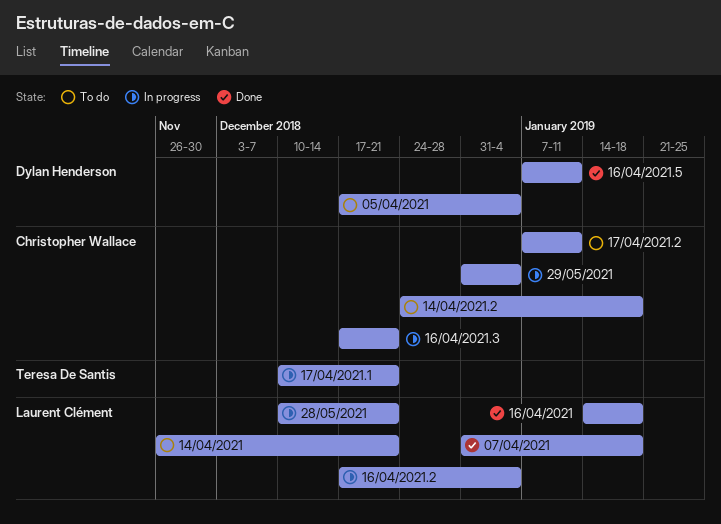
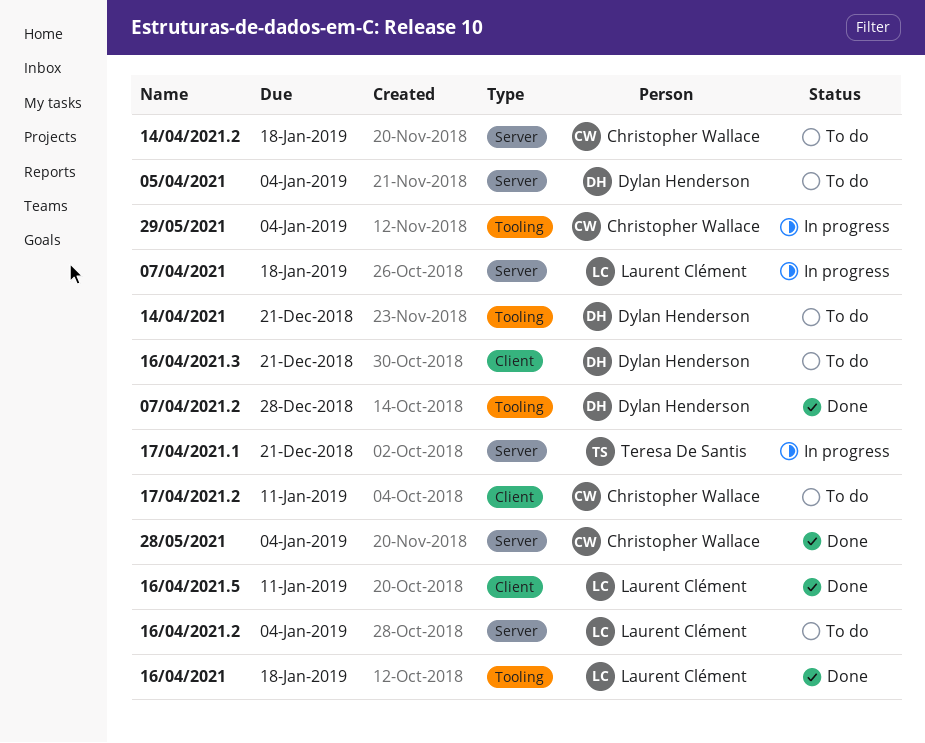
07/04/2021, status: Done -> In progress
07/04/2021.2: none -> present
14/04/2021, owner: Laurent Clément -> Dylan Henderson
16/04/2021.2, status: In progress -> To do
16/04/2021.3, status: In progress -> To do
16/04/2021.3, owner: Christopher Wallace -> Dylan Henderson
16/04/2021.5, owner: Dylan Henderson -> Laurent Clément
28/05/2021, status: In progress -> Done
28/05/2021, owner: Laurent Clément -> Christopher Wallace
28/05/2021, due: Dec 21 -> Jan 4

